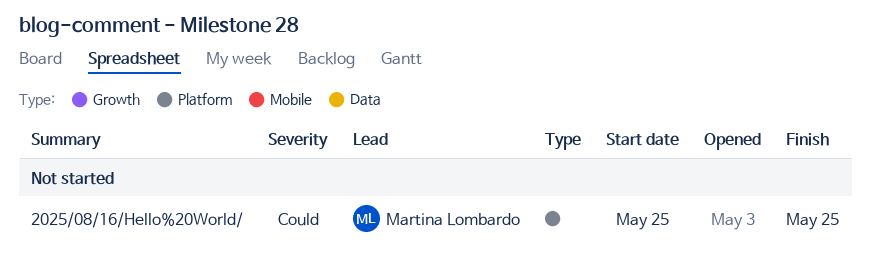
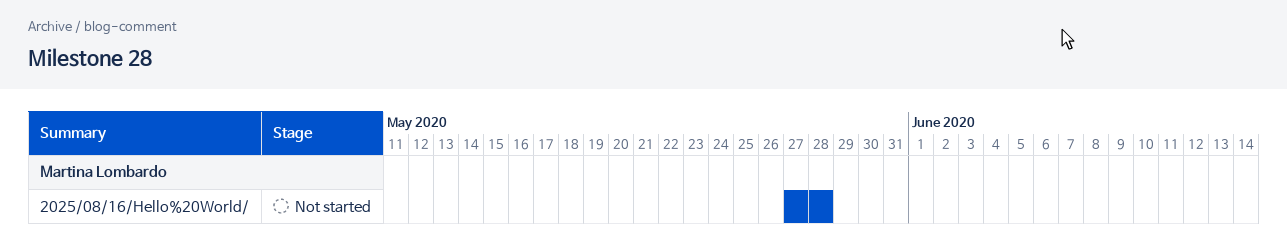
2025/08/16/Hello%20World/, start: May 25 -> May 27
2025/08/16/Hello%20World/, due: May 25 -> May 28

